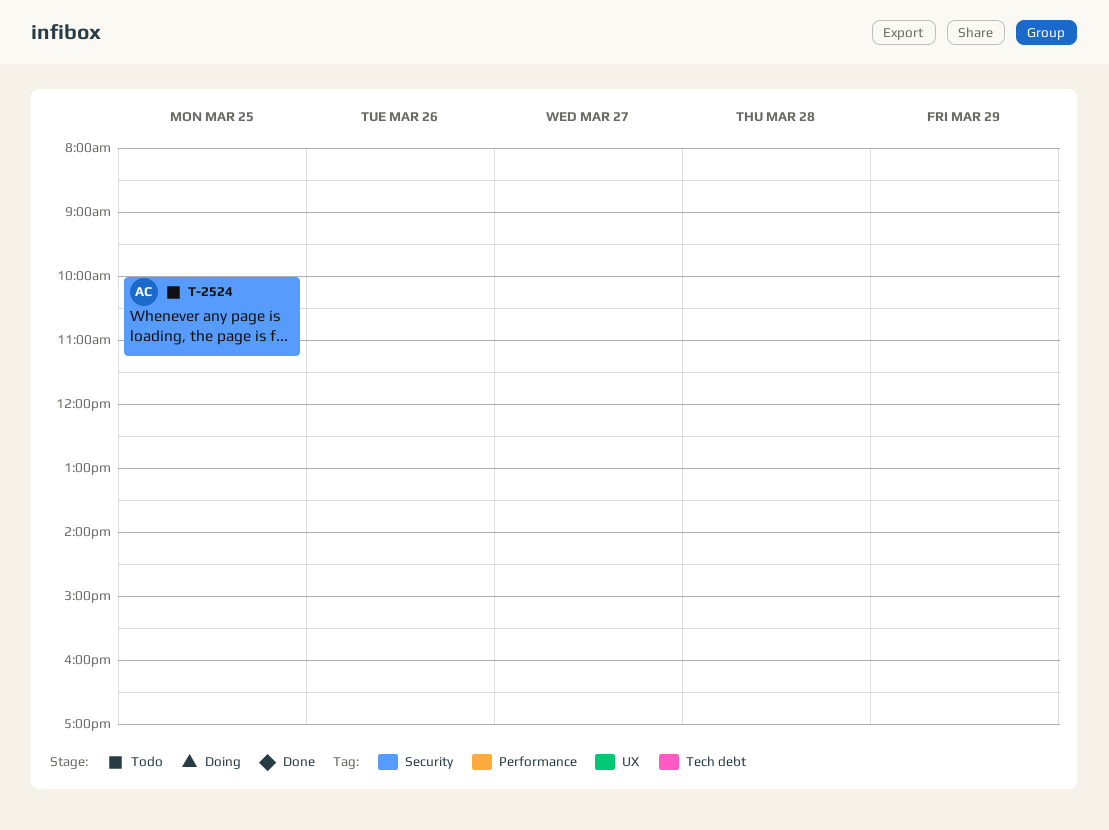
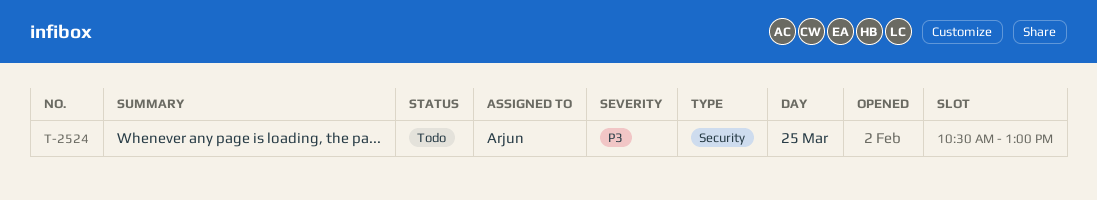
T-2524, begins: 10:00 -> 10:30
T-2524, ends: 11:15 -> 13:00

